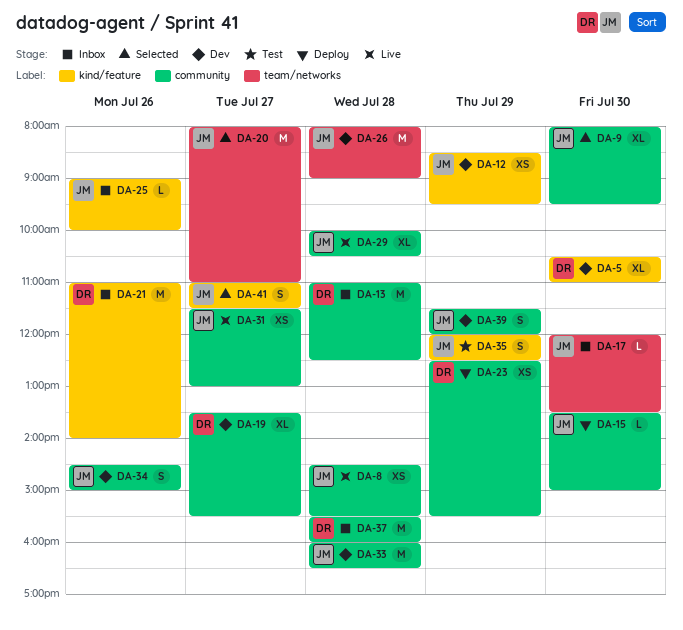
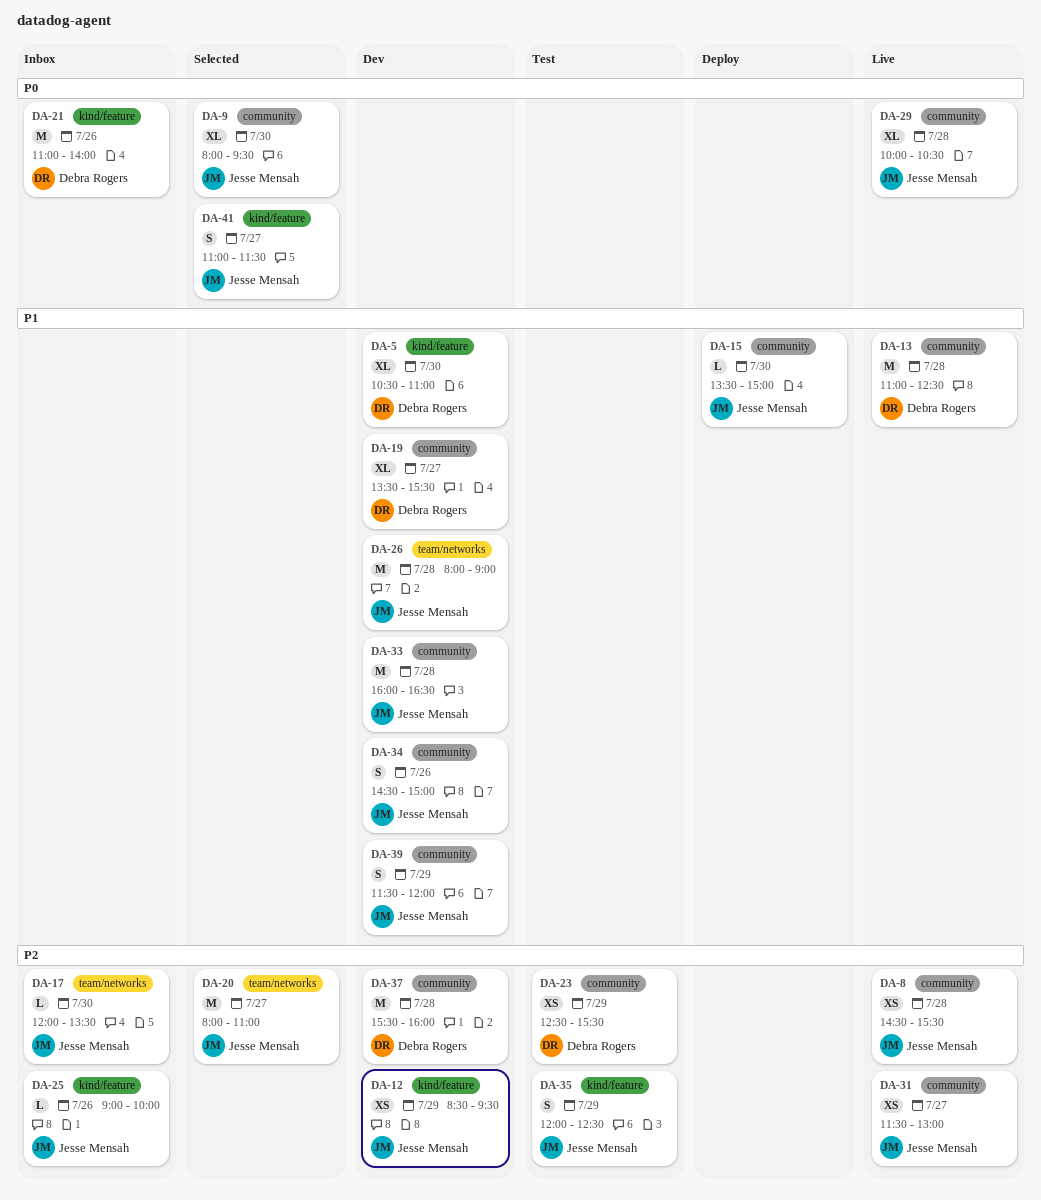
DA-13, status: Inbox -> Live
DA-23, status: Deploy -> Test
DA-37, status: Inbox -> Dev

